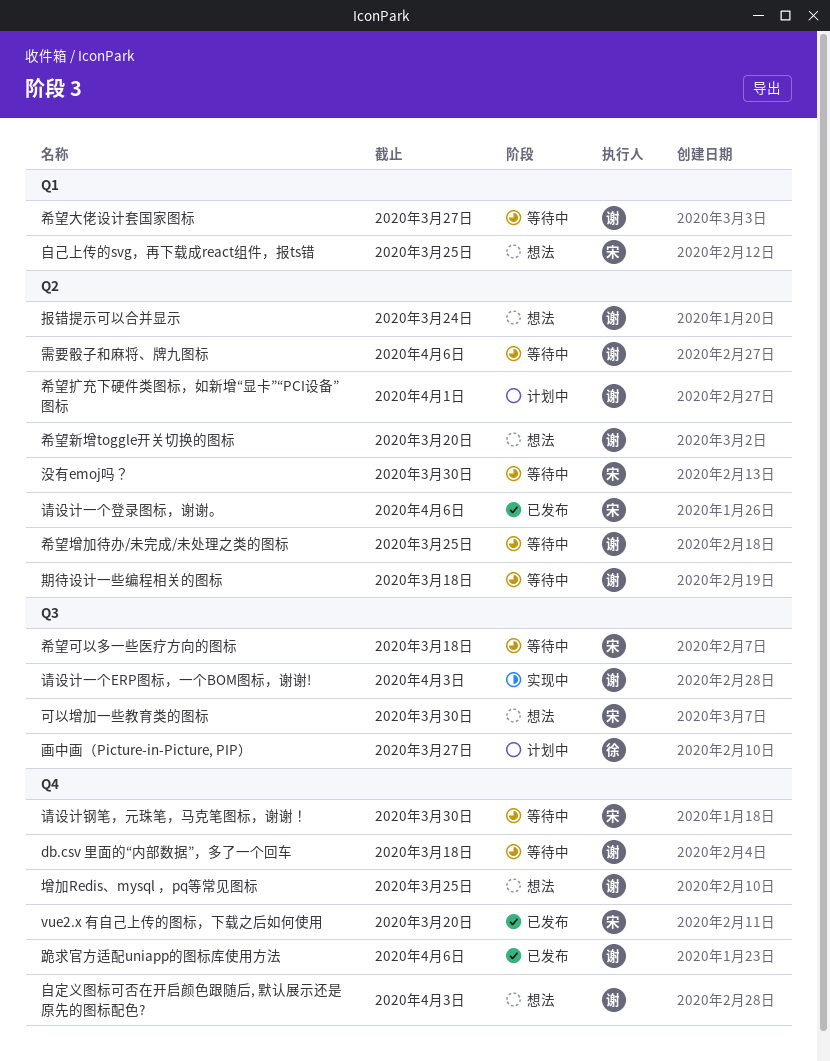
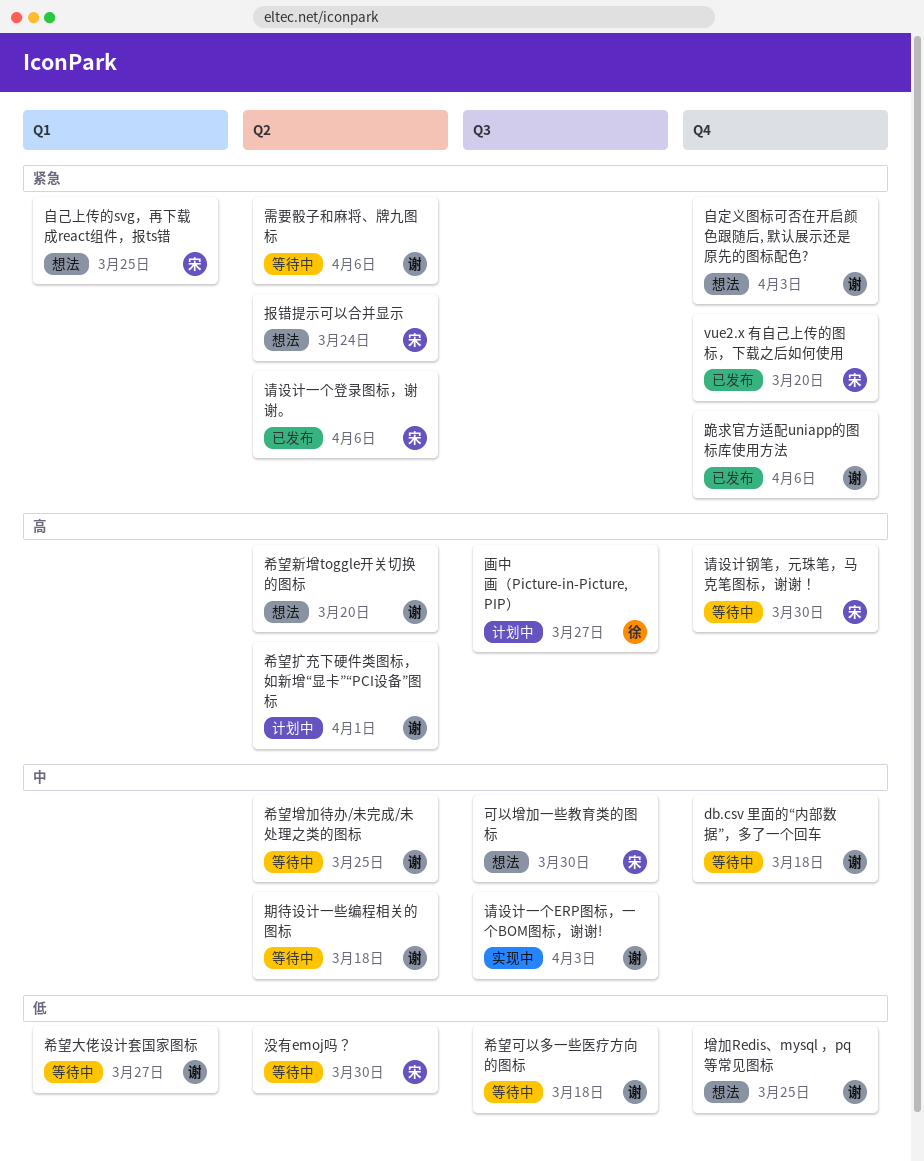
希望可以多一些医疗方向的图标, owner: 宋 -> 谢
报错提示可以合并显示, owner: 谢 -> 宋

